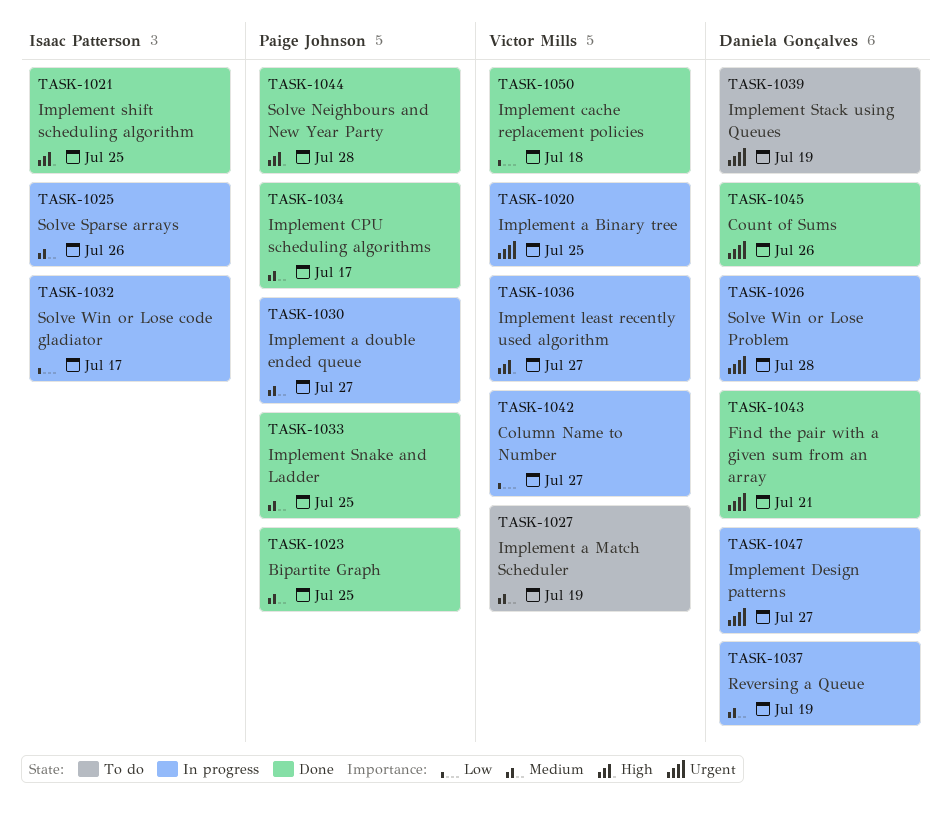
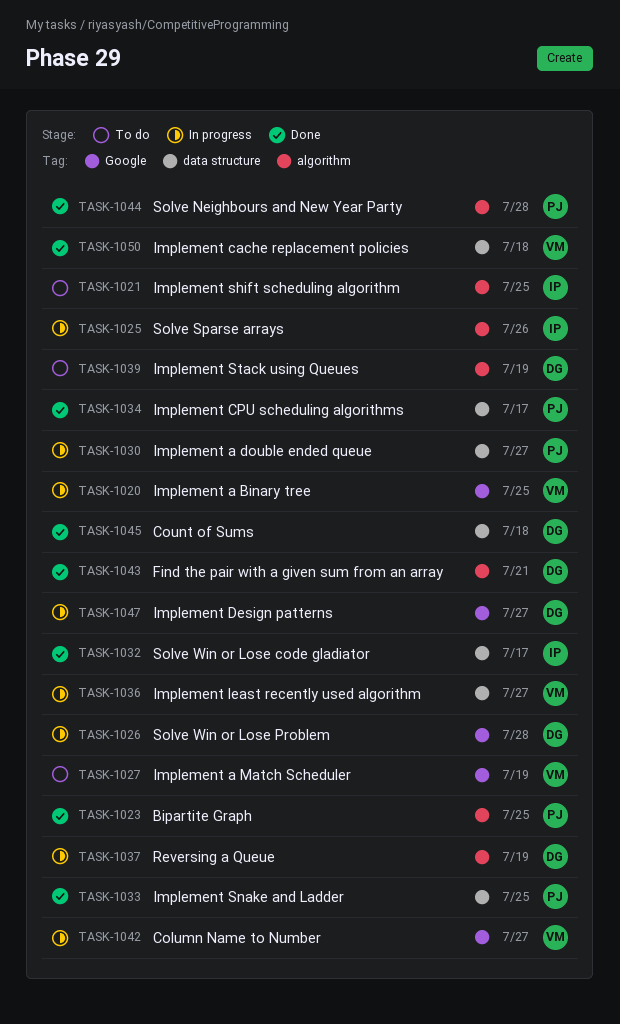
TASK-1021, status: Done -> To do
TASK-1032, status: In progress -> Done
TASK-1045, due: Jul 26 -> Jul 18

